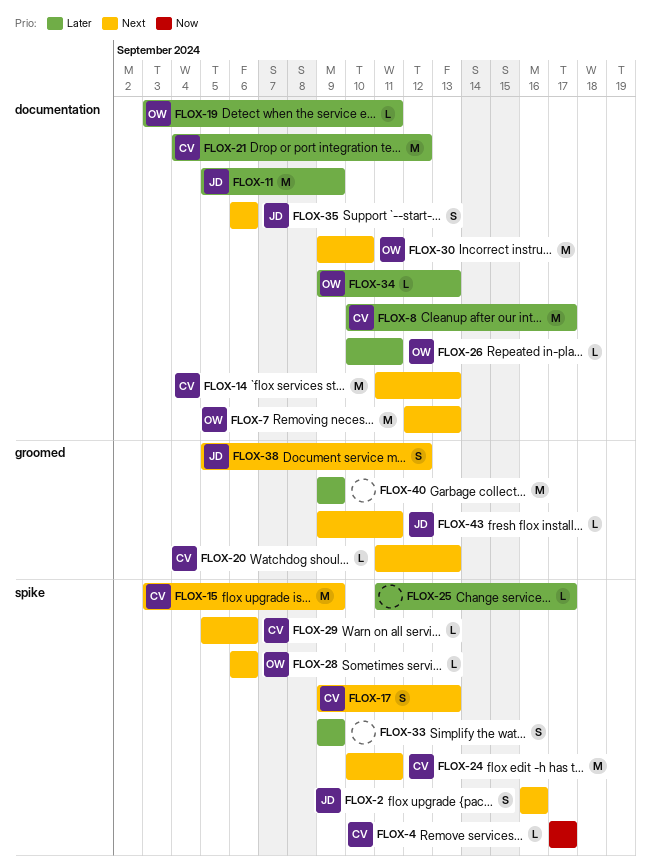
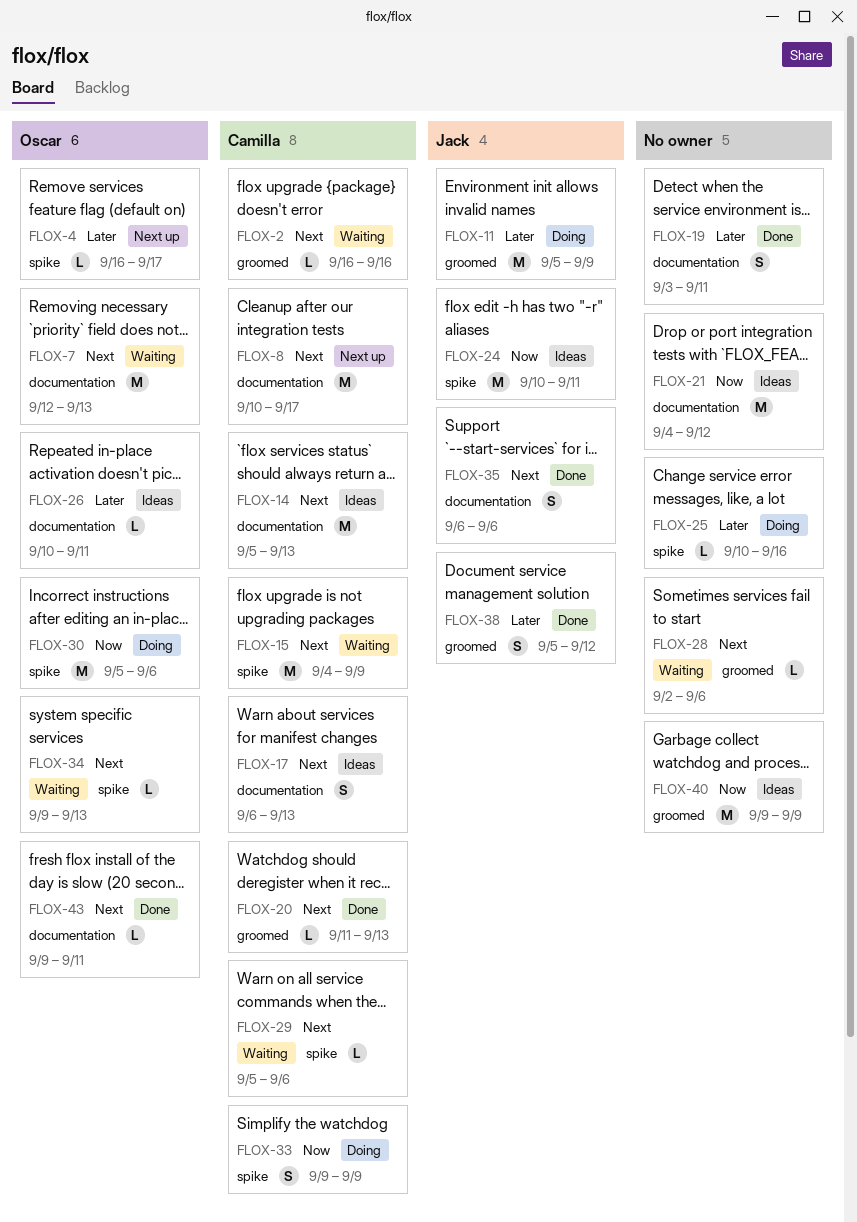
FLOX-2, owner: Jack -> Camilla
FLOX-2, label: spike -> groomed
FLOX-2, estimate: S -> L
FLOX-4, owner: Camilla -> Oscar
FLOX-4, priority: Now -> Later
FLOX-4, start: Sep 17 -> Sep 16
FLOX-8, priority: Later -> Next
FLOX-11, label: documentation -> groomed
FLOX-14, start: Sep 11 -> Sep 5
FLOX-15, start: Sep 3 -> Sep 4
FLOX-17, label: spike -> documentation
FLOX-17, start: Sep 9 -> Sep 6
FLOX-19, owner: Oscar -> none
FLOX-19, estimate: L -> S
FLOX-21, owner: Camilla -> none
FLOX-21, priority: Later -> Now
FLOX-24, owner: Camilla -> Jack
FLOX-24, priority: Next -> Now
FLOX-25, start: Sep 11 -> Sep 10
FLOX-25, due: Sep 17 -> Sep 16
FLOX-28, owner: Oscar -> none
FLOX-28, label: spike -> groomed
FLOX-28, start: Sep 6 -> Sep 2
FLOX-30, priority: Next -> Now
FLOX-30, label: documentation -> spike
FLOX-30, start: Sep 9 -> Sep 5
FLOX-30, due: Sep 10 -> Sep 6
FLOX-33, owner: none -> Camilla
FLOX-33, priority: Later -> Now
FLOX-34, priority: Later -> Next
FLOX-34, label: documentation -> spike
FLOX-38, priority: Next -> Later
FLOX-40, priority: Later -> Now
FLOX-43, owner: Jack -> Oscar
FLOX-43, label: groomed -> documentation

